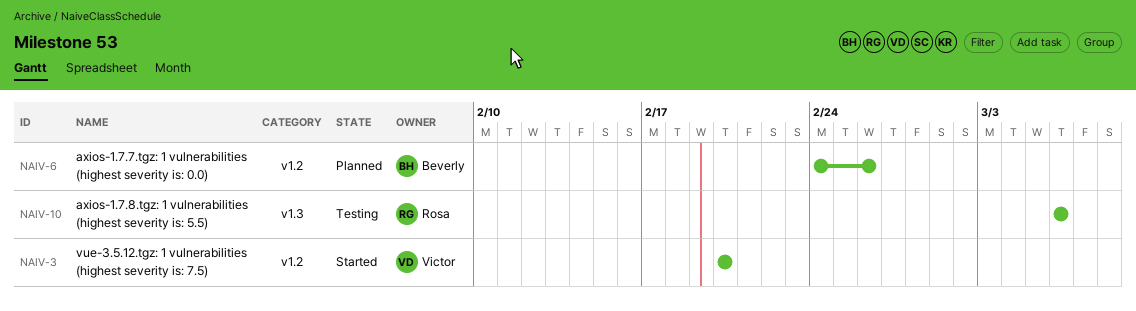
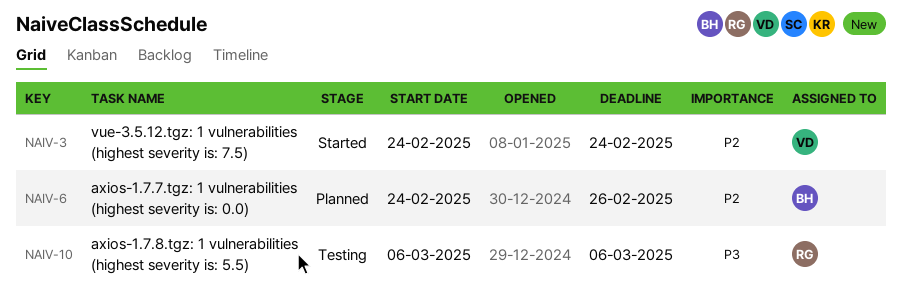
NAIV-3, start: Feb 20 -> Feb 24
NAIV-3, due: Feb 20 -> Feb 24

